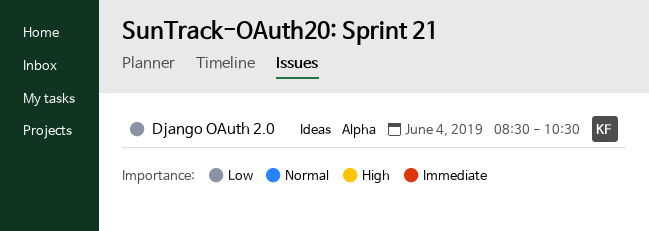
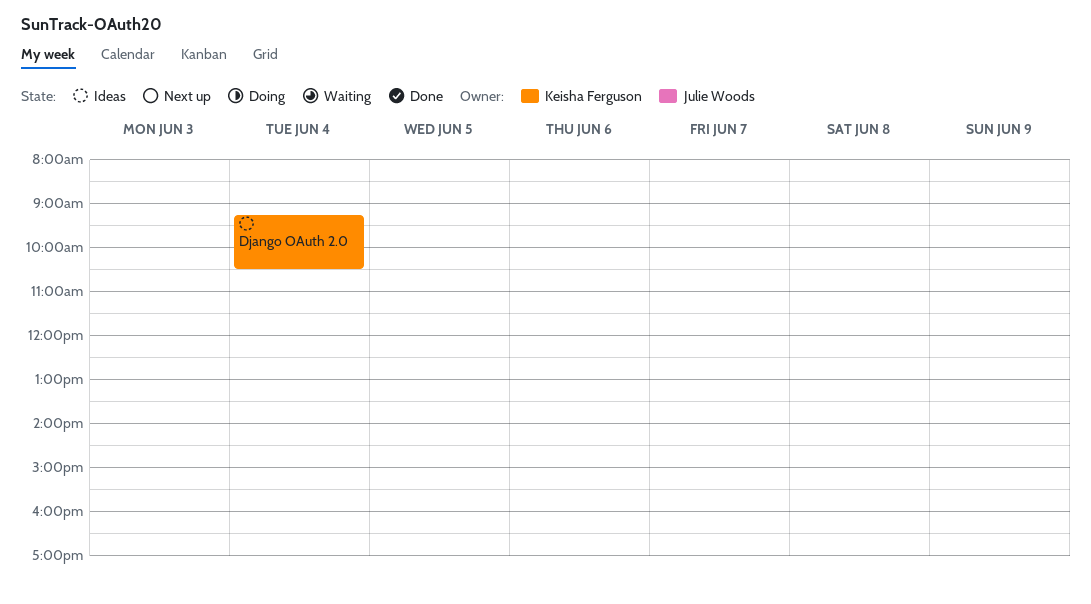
Django OAuth 2.0, begins: 08:30 -> 09:15

